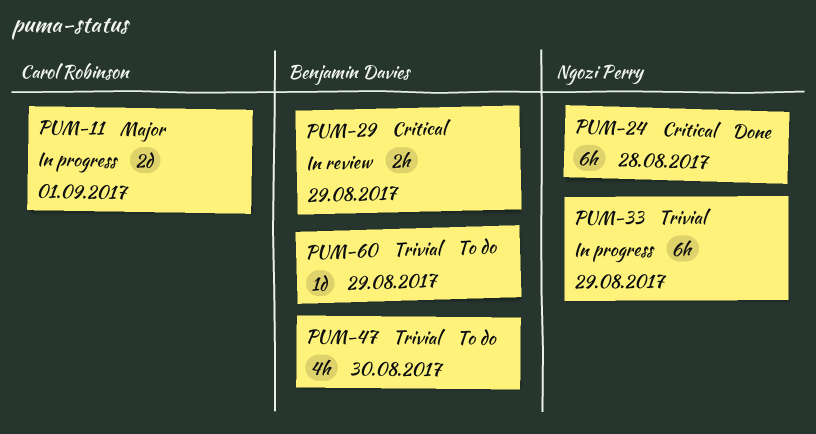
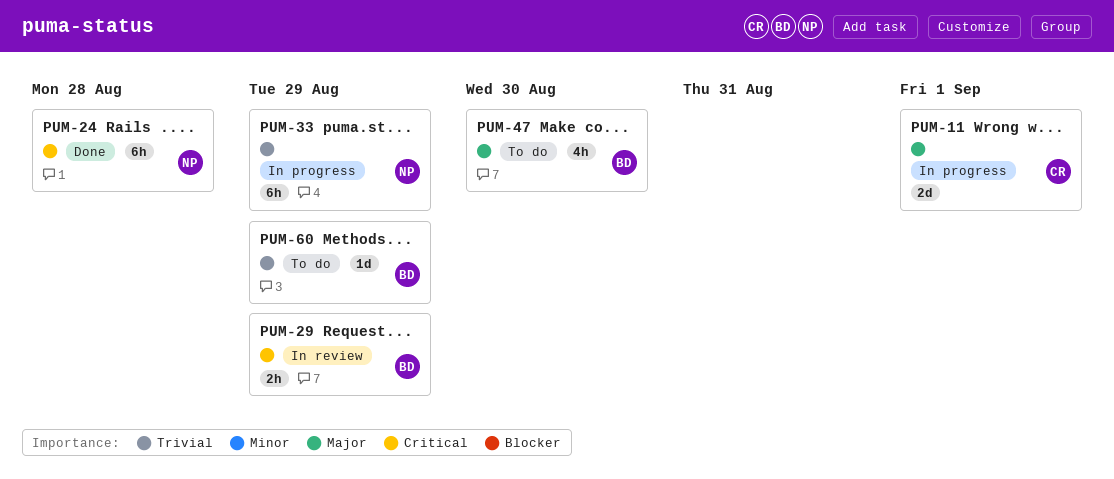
PUM-47, priority: Trivial -> Major

